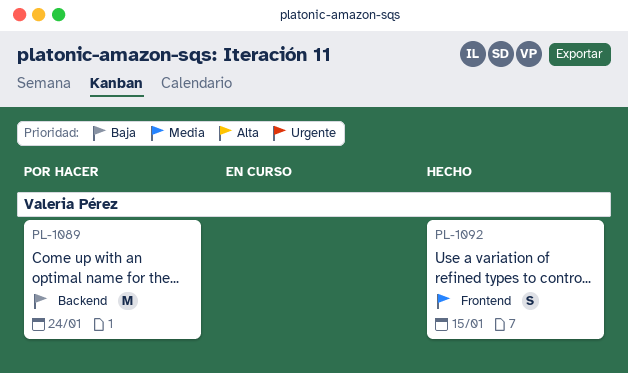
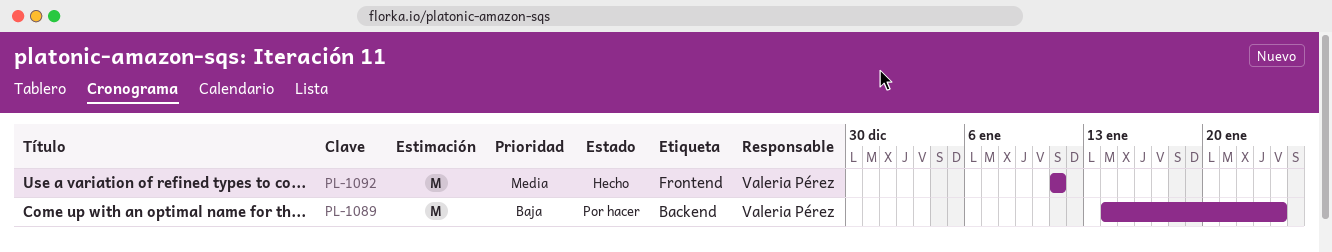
PL-1092, estimate: S -> M
PL-1092, due: Jan 15 -> Jan 11

